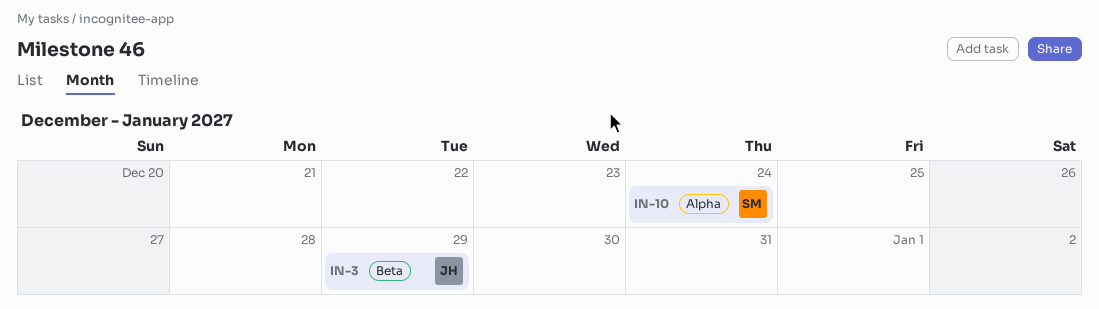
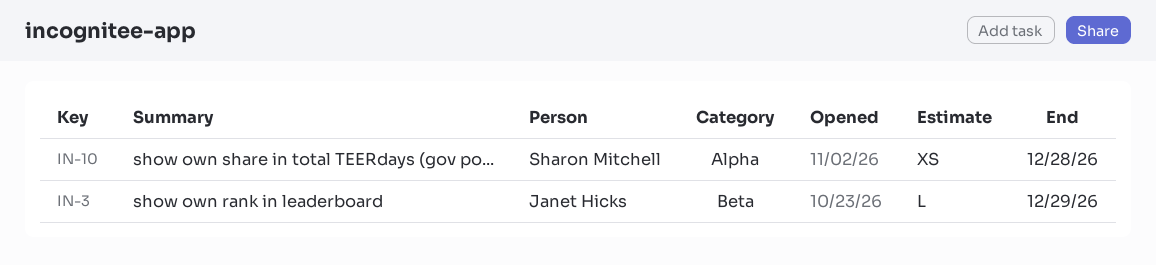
IN-10, due: Dec 24 -> Dec 28

